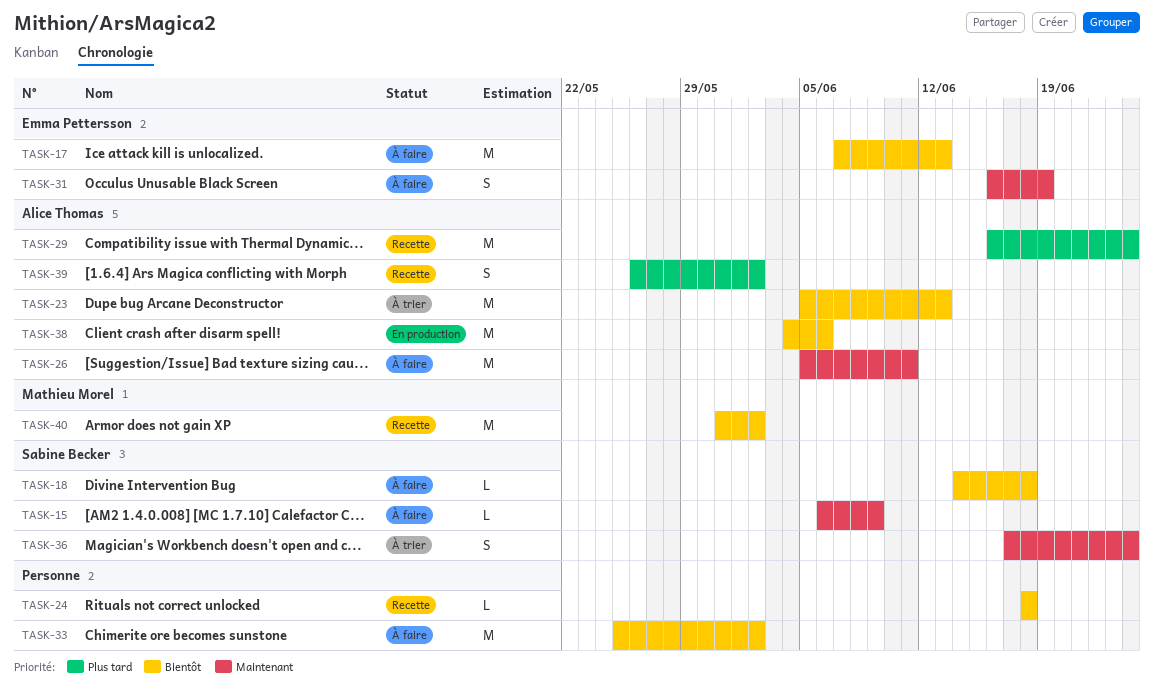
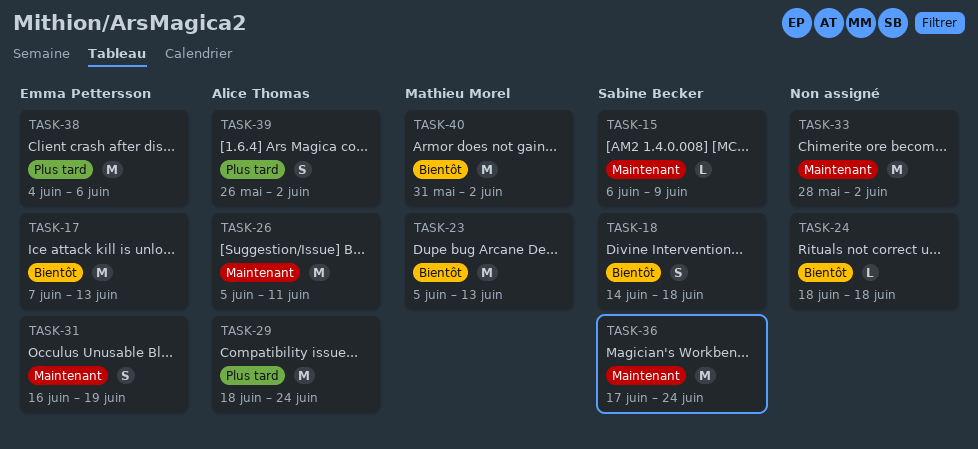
TASK-18, estimate: L -> S
TASK-23, owner: Alice Thomas -> Mathieu Morel
TASK-29, start: Jun 16 -> Jun 18
TASK-33, priority: Bientôt -> Maintenant
TASK-33, start: May 25 -> May 28
TASK-36, estimate: S -> M
TASK-38, owner: Alice Thomas -> Emma Pettersson
TASK-38, priority: Bientôt -> Plus tard

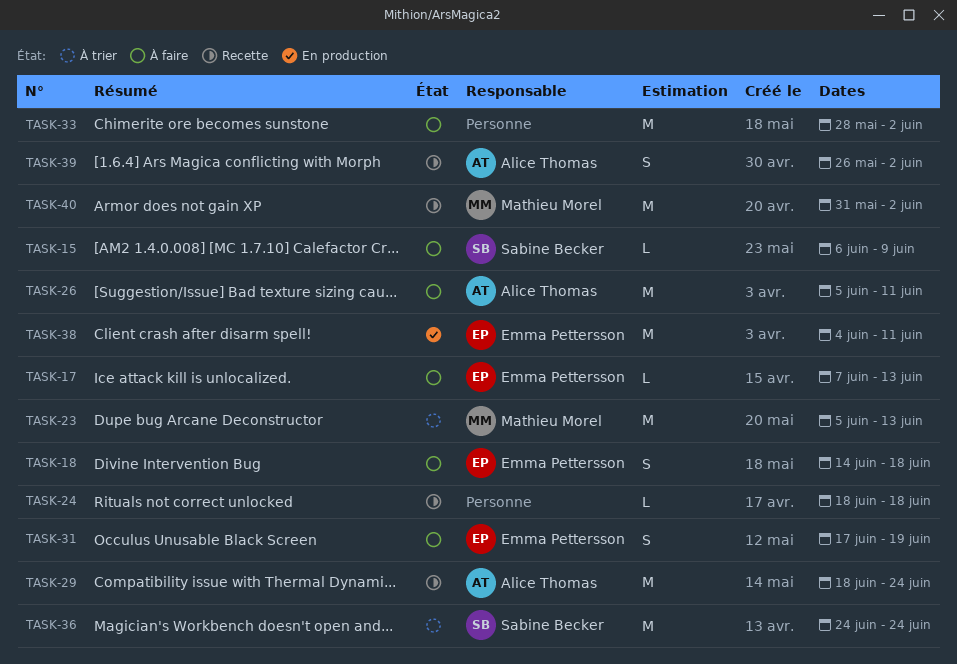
TASK-17, estimate: M -> L
TASK-18, owner: Sabine Becker -> Emma Pettersson
TASK-31, start: Jun 16 -> Jun 17
TASK-36, start: Jun 17 -> Jun 24
TASK-38, due: Jun 6 -> Jun 11

